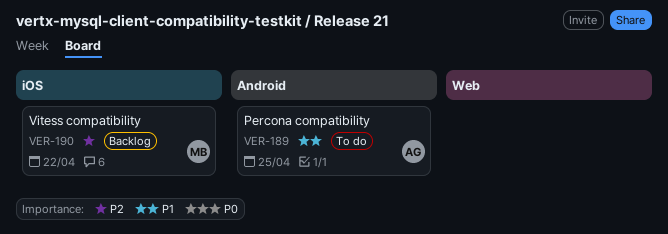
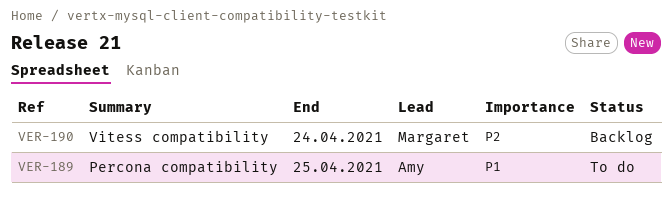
VER-190, due: Apr 22 -> Apr 24

